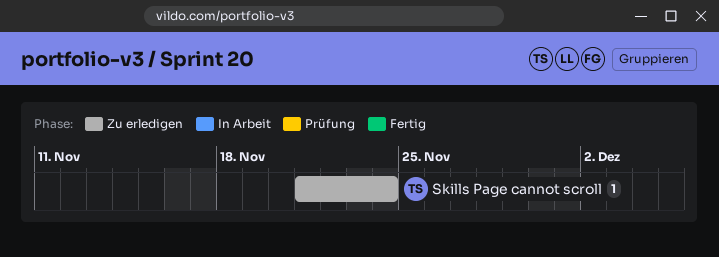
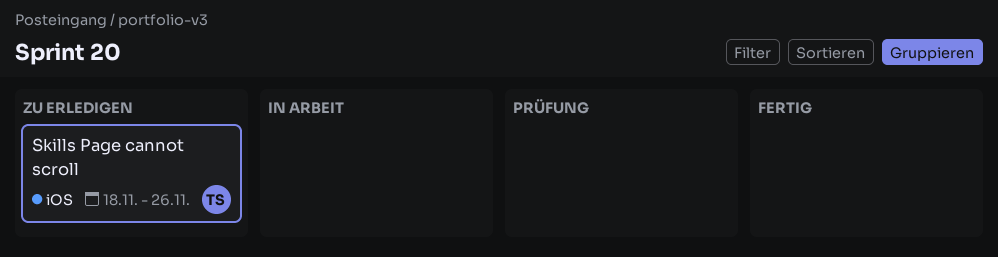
Skills Page cannot scroll, start: Nov 21 -> Nov 18
Skills Page cannot scroll, due: Nov 24 -> Nov 26

